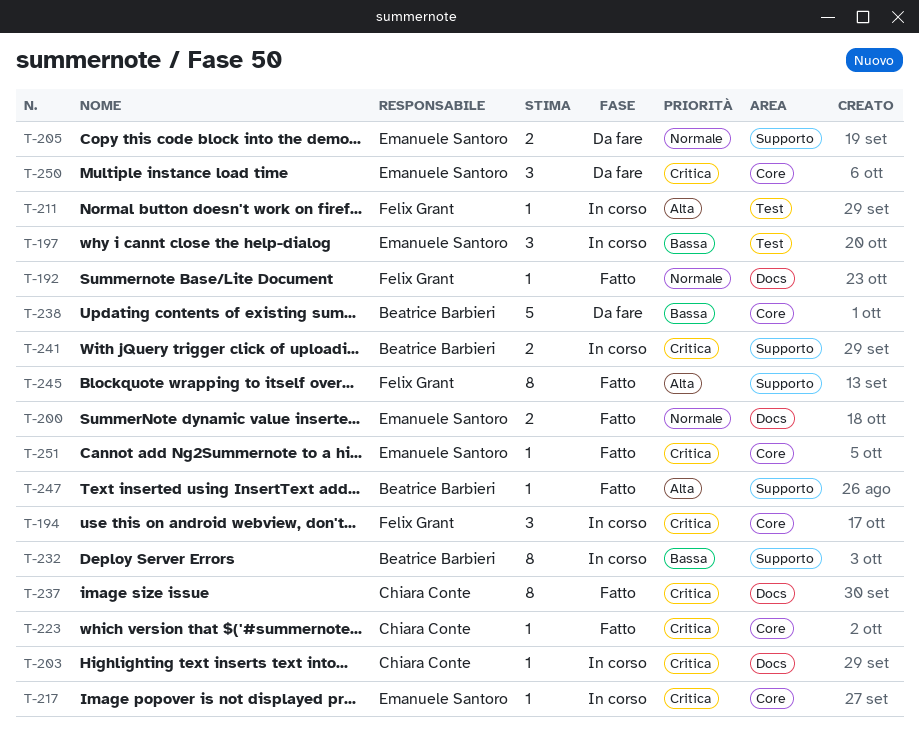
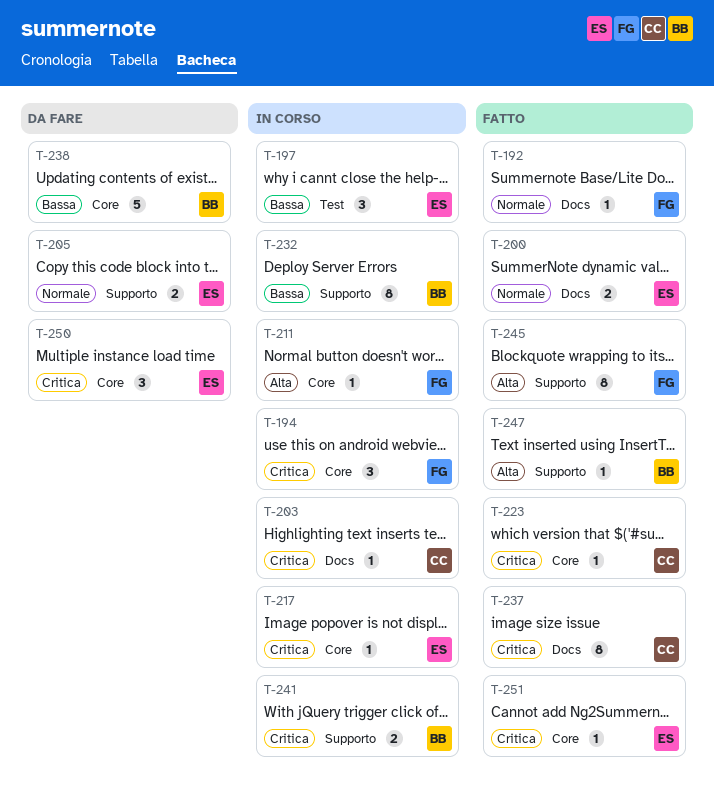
T-211, label: Test -> Core

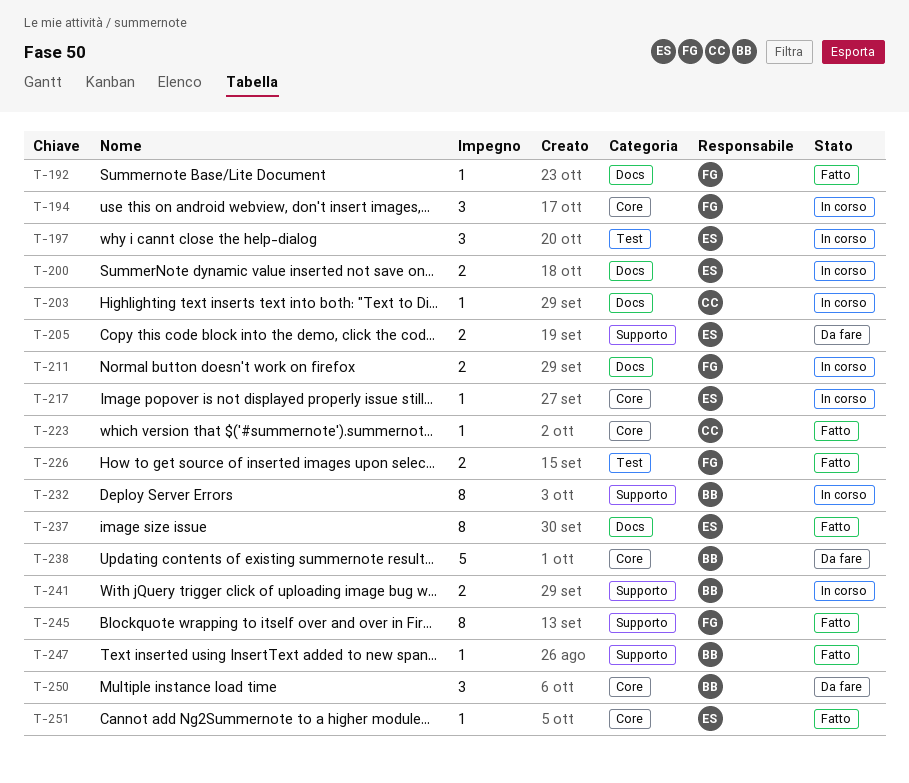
T-200, status: Fatto -> In corso
T-211, label: Core -> Docs
T-211, estimate: 1 -> 2
T-226: none -> present
T-237, owner: CC -> ES
T-250, owner: ES -> BB

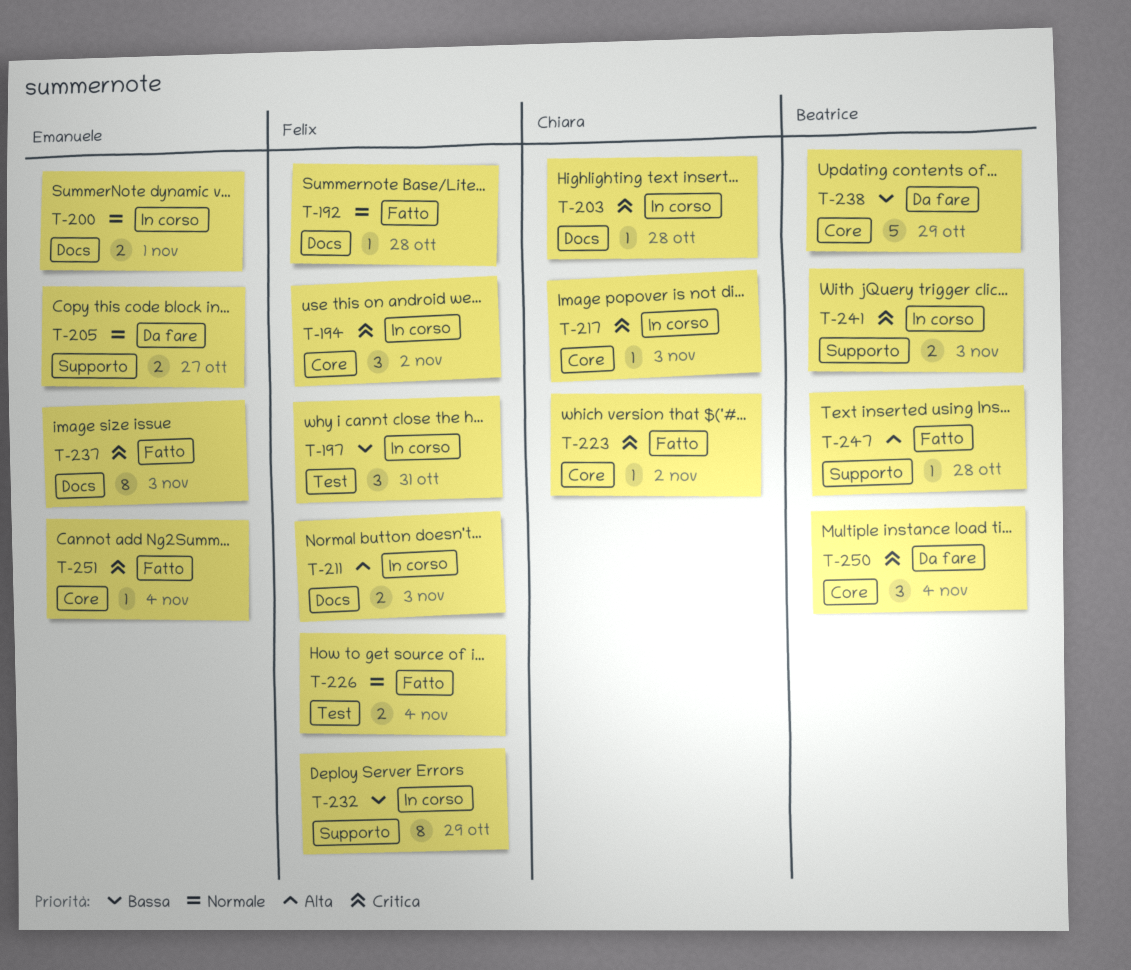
T-197, owner: Emanuele -> Felix
T-217, owner: Emanuele -> Chiara
T-232, owner: Beatrice -> Felix
T-245: present -> none

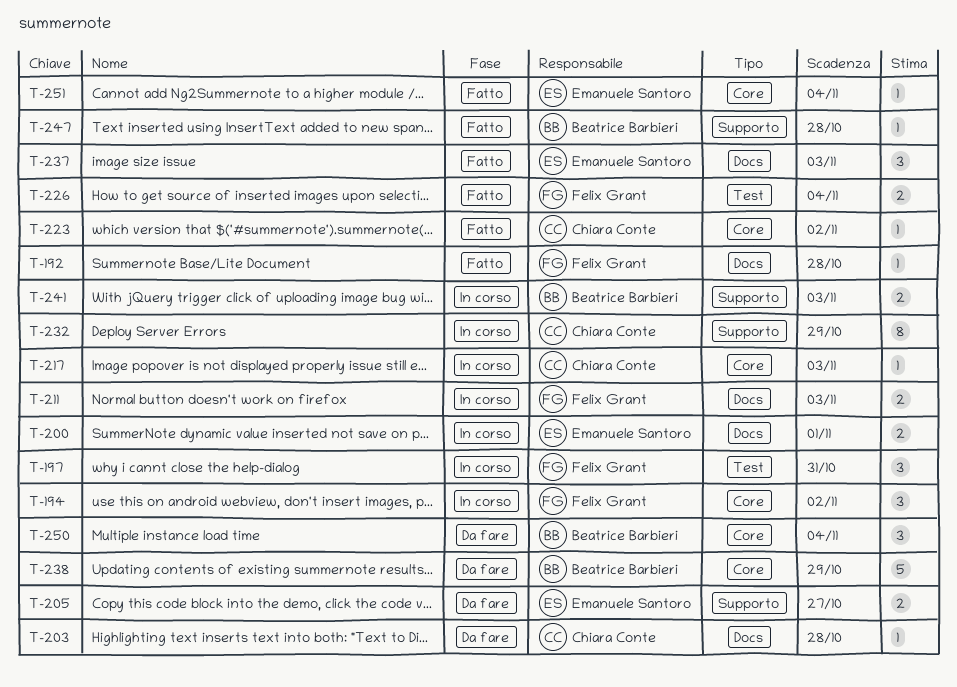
T-203, status: In corso -> Da fare
T-232, owner: Felix Grant -> Chiara Conte
T-237, estimate: 8 -> 3

